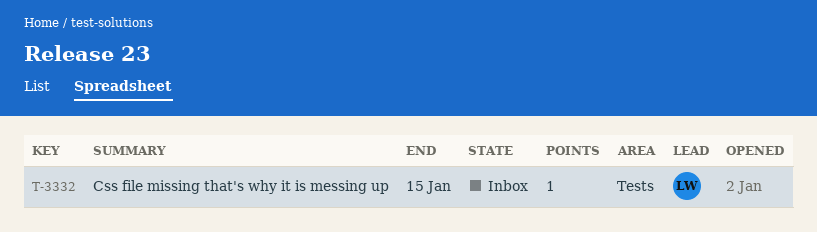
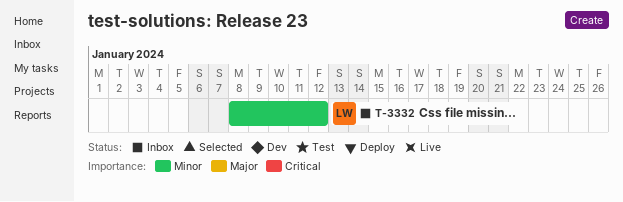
T-3332, due: Jan 15 -> Jan 12

